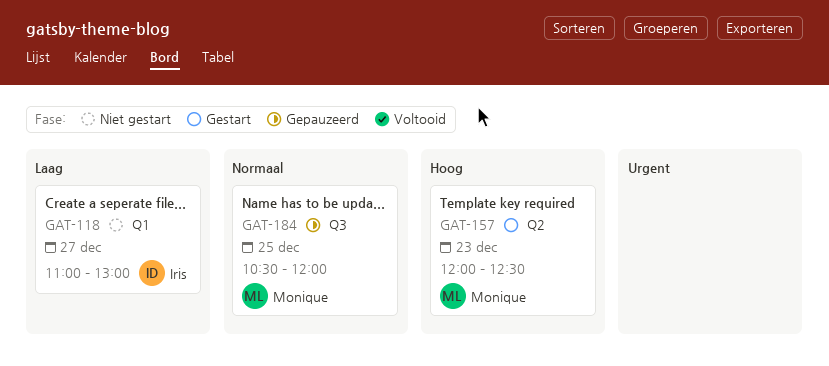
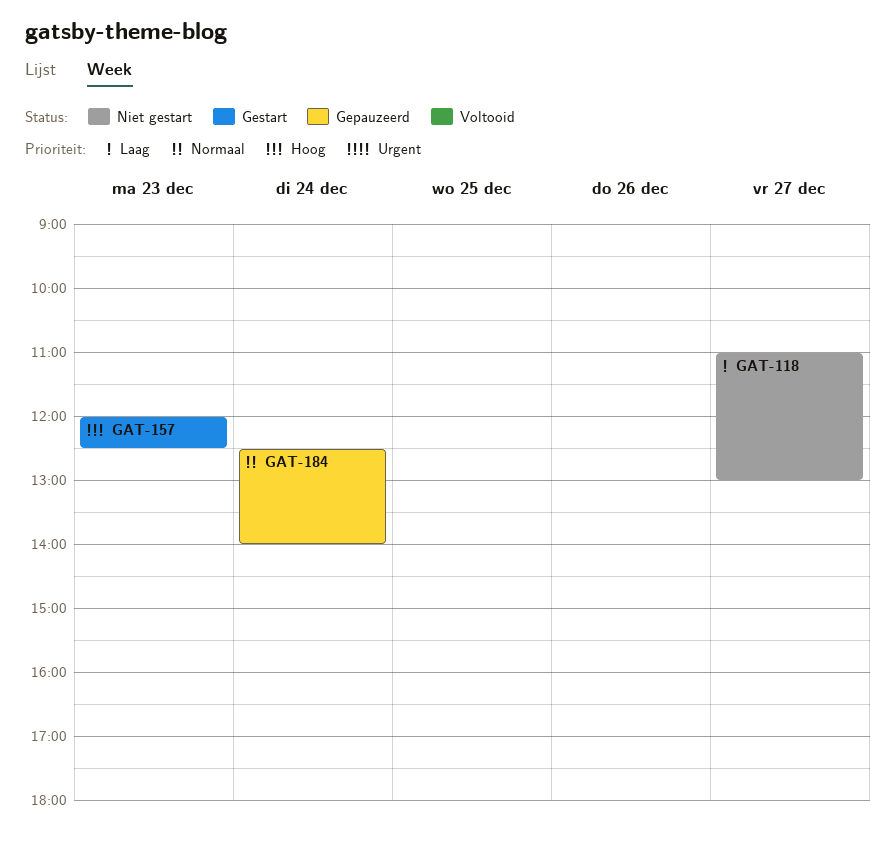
GAT-184, day: Dec 25 -> Dec 24
GAT-184, begins: 10:30 -> 12:30
GAT-184, ends: 12:00 -> 14:00

